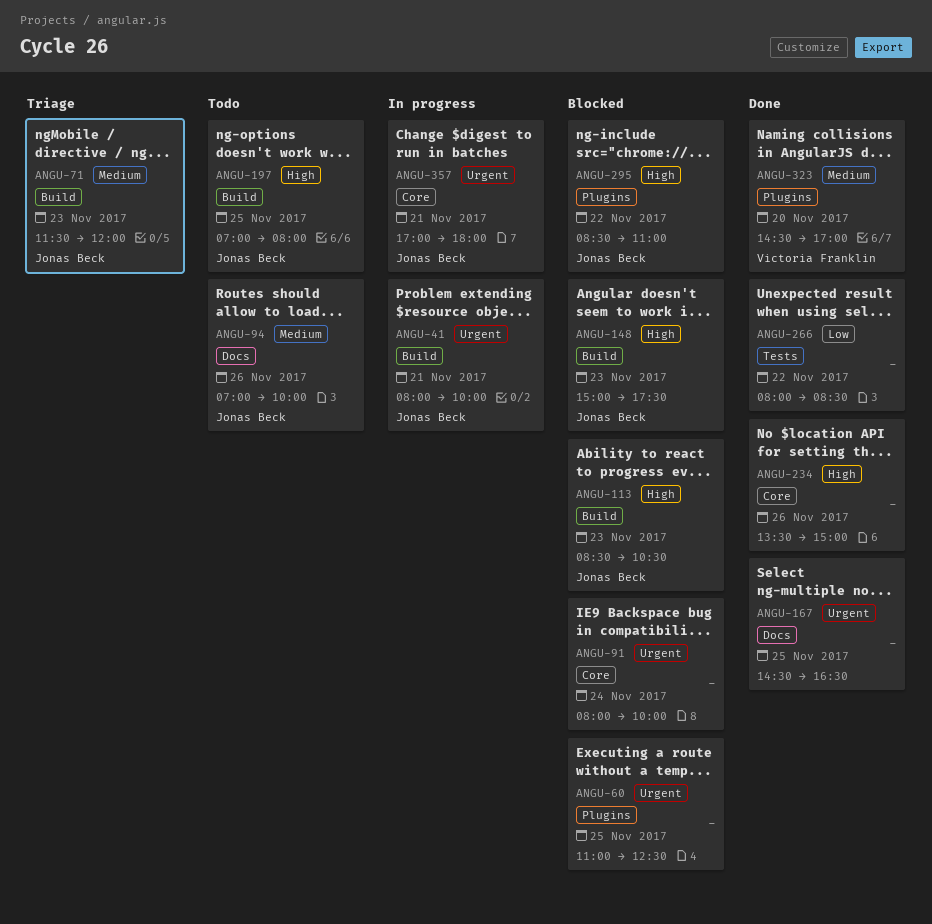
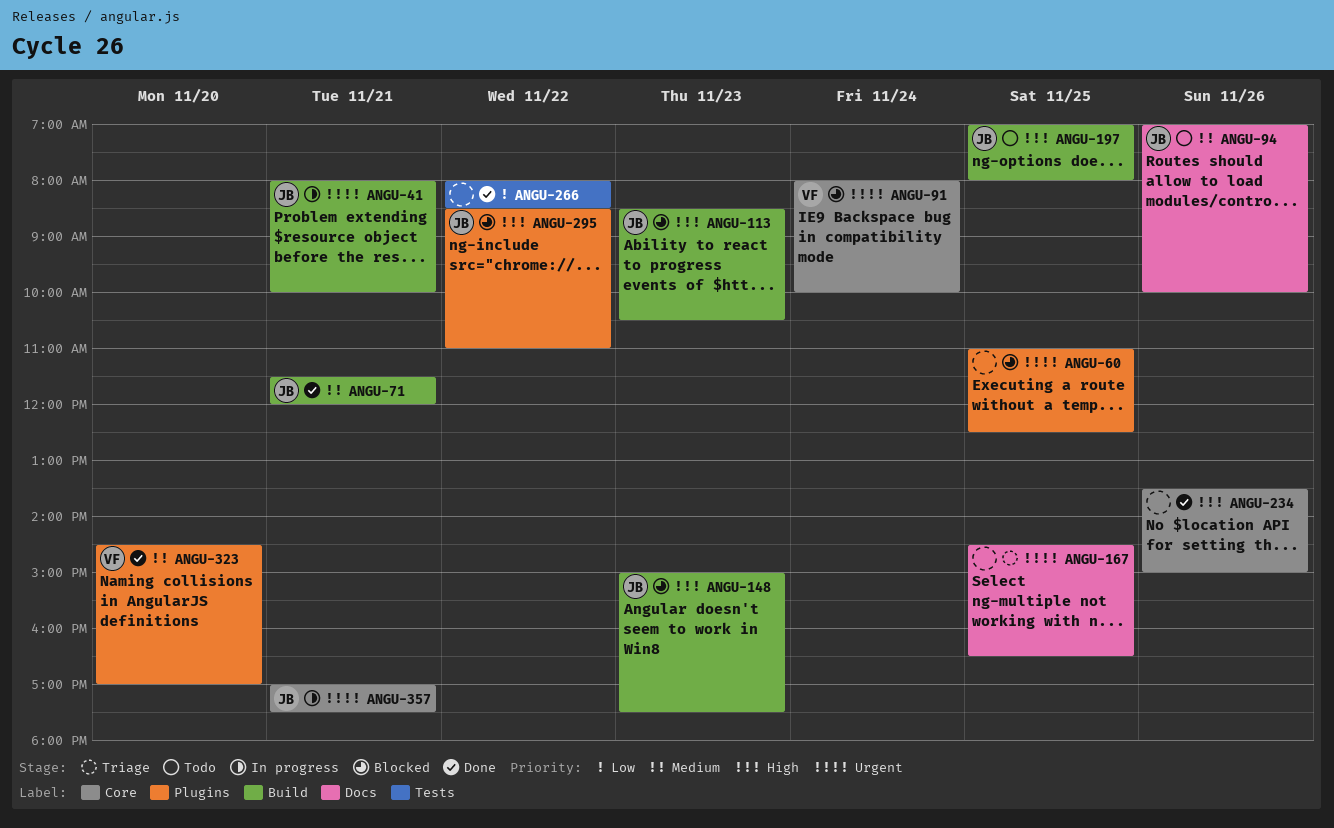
ANGU-71, status: Triage -> Done
ANGU-71, day: Nov 23 -> Nov 21
ANGU-91, owner: none -> Victoria Franklin
ANGU-167, status: Done -> Triage
ANGU-357, ends: 18:00 -> 17:30

